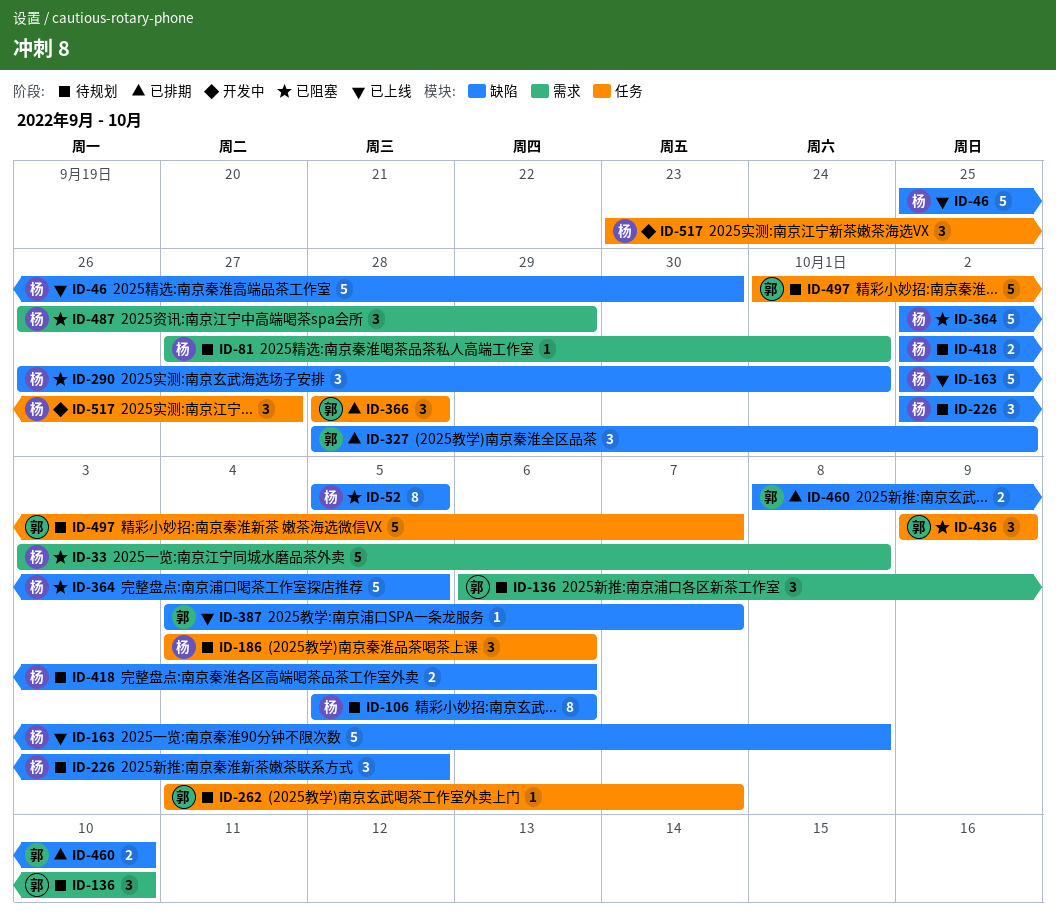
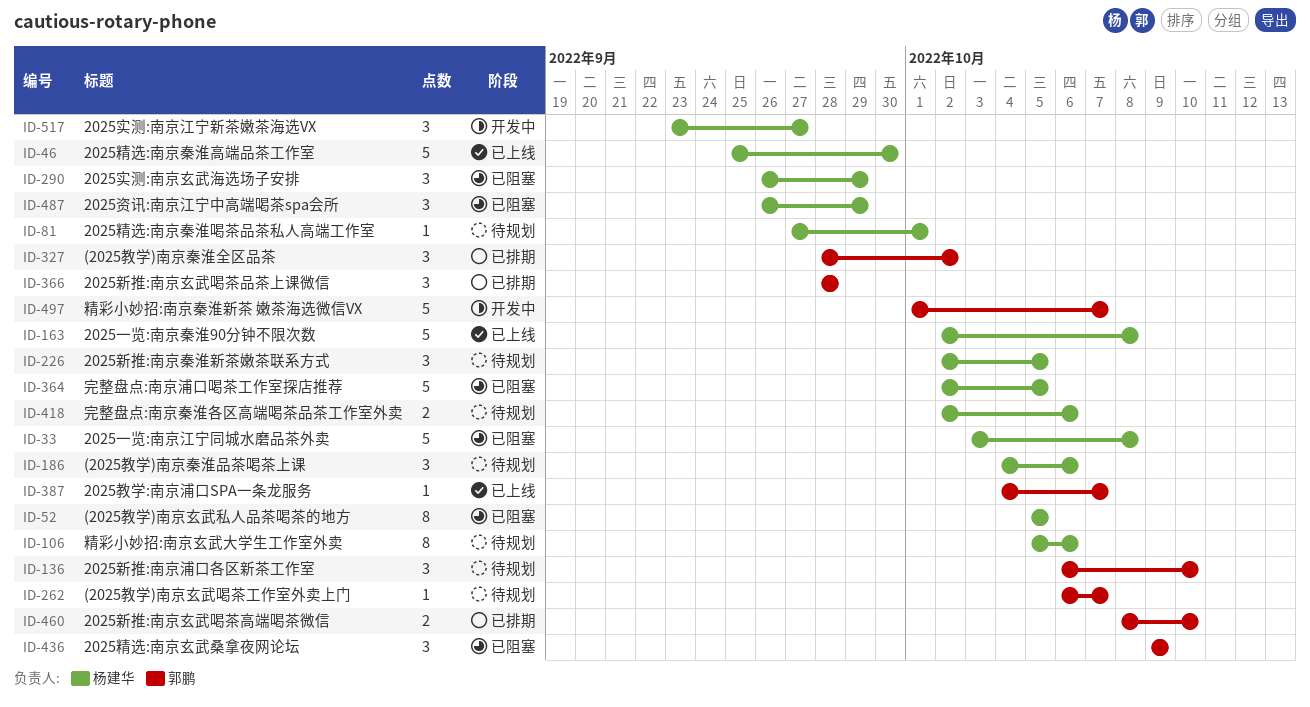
ID-262, start: Oct 4 -> Oct 6
ID-290, due: Oct 1 -> Sep 29
ID-497, status: 待规划 -> 开发中

